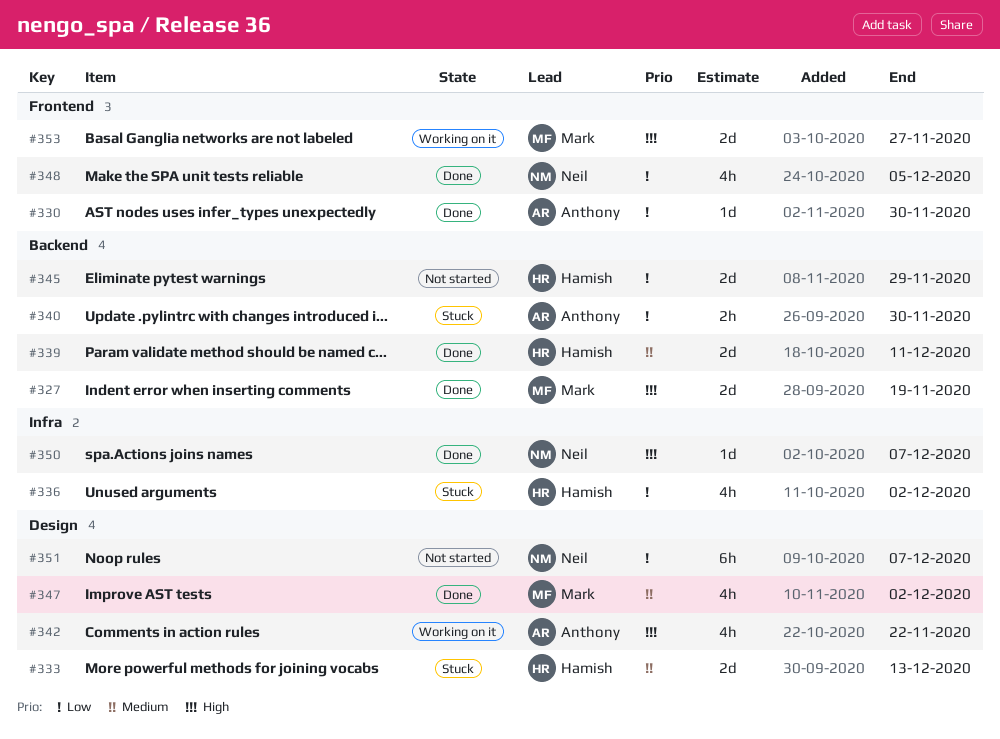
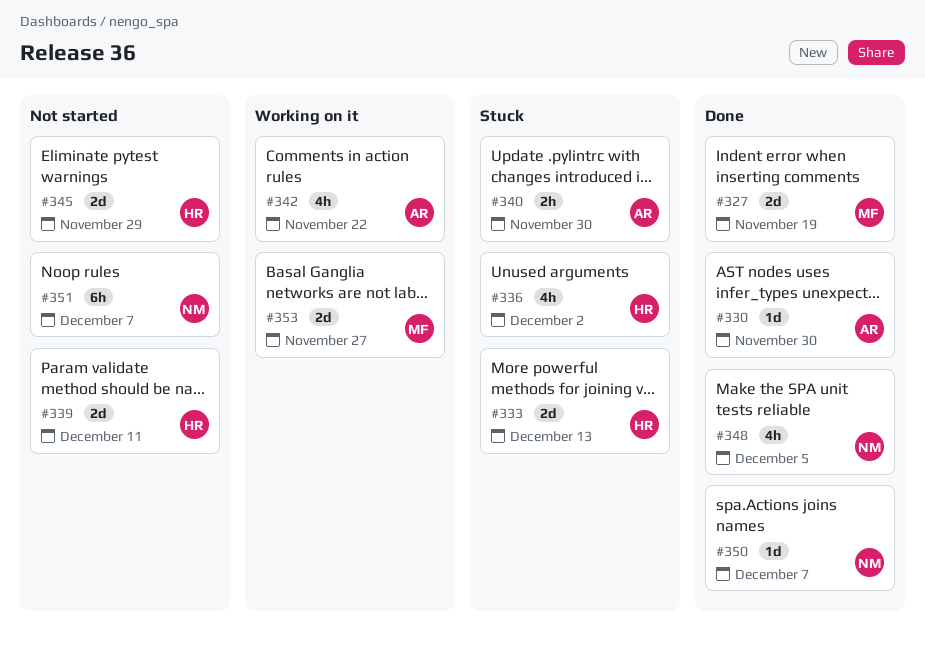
#339, status: Done -> Not started
#347: present -> none

